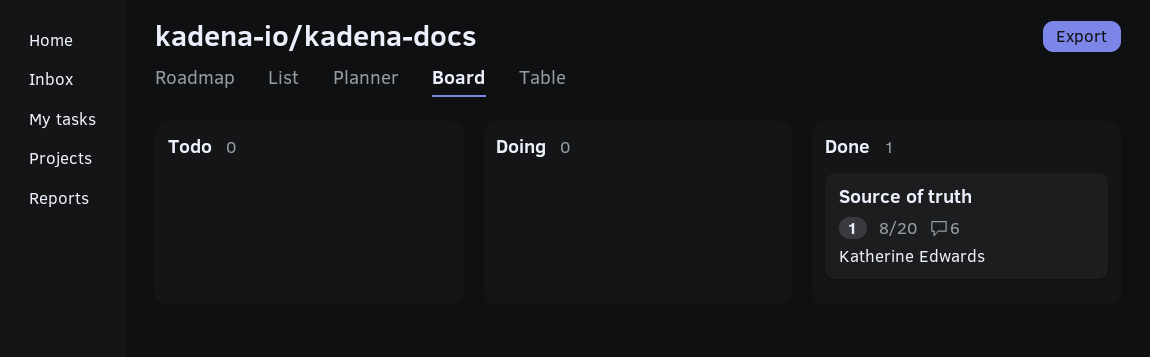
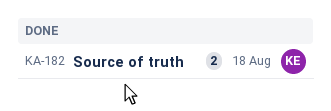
Source of truth, estimate: 1 -> 2
Source of truth, due: Aug 20 -> Aug 18

